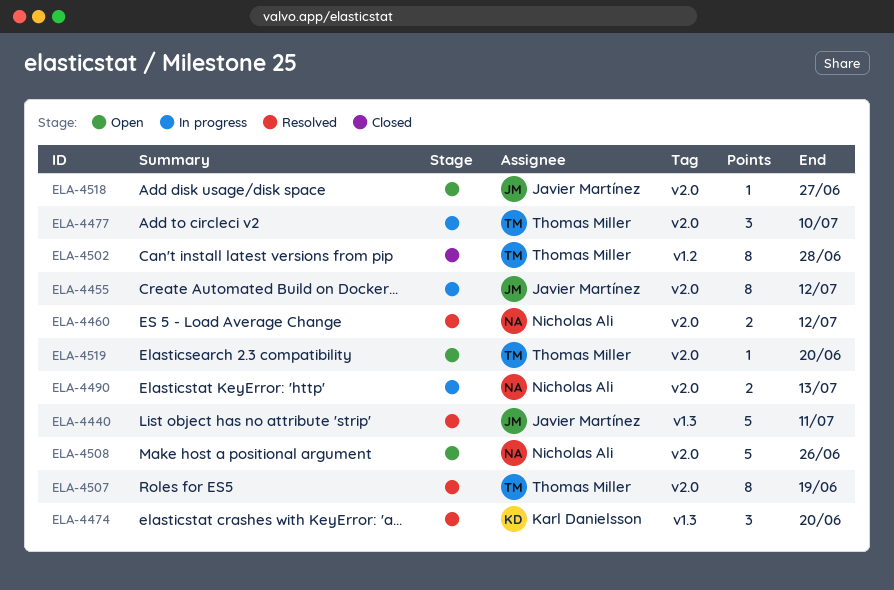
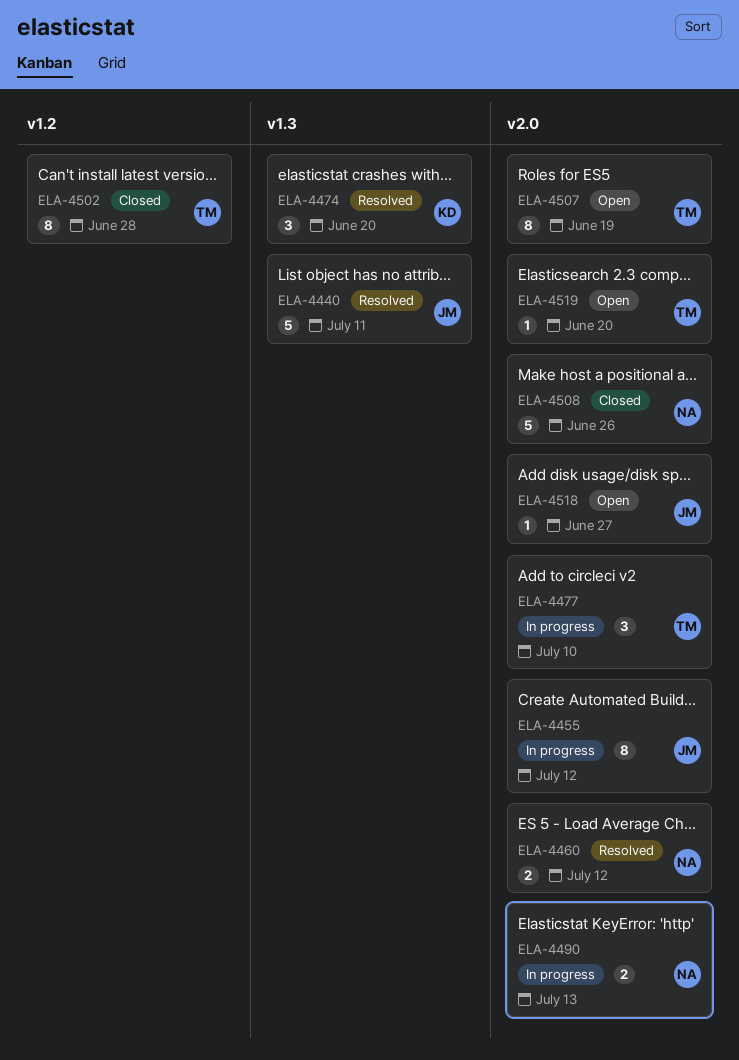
ELA-4507, status: Resolved -> Open
ELA-4508, status: Open -> Closed

